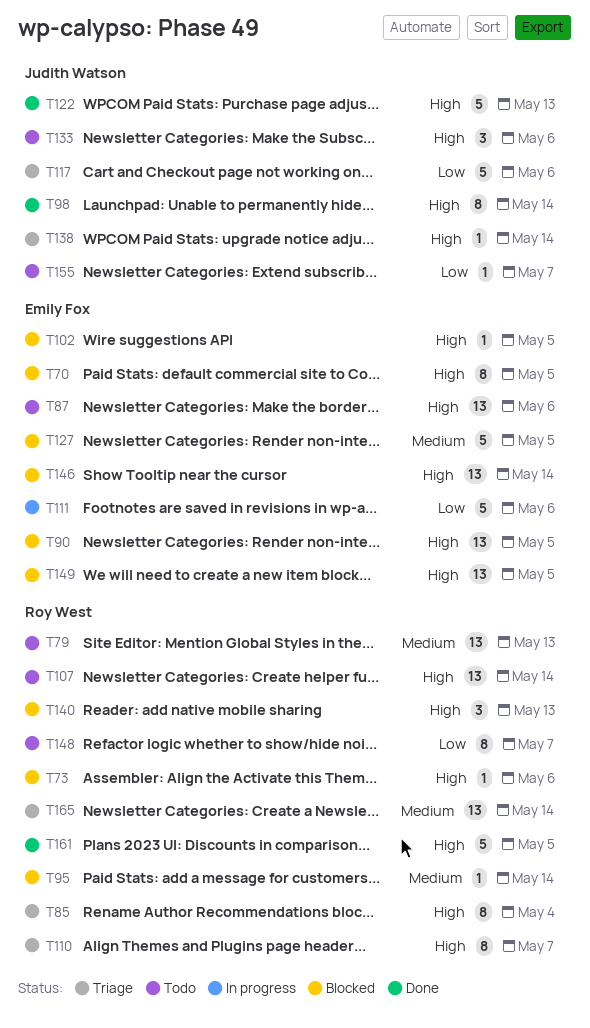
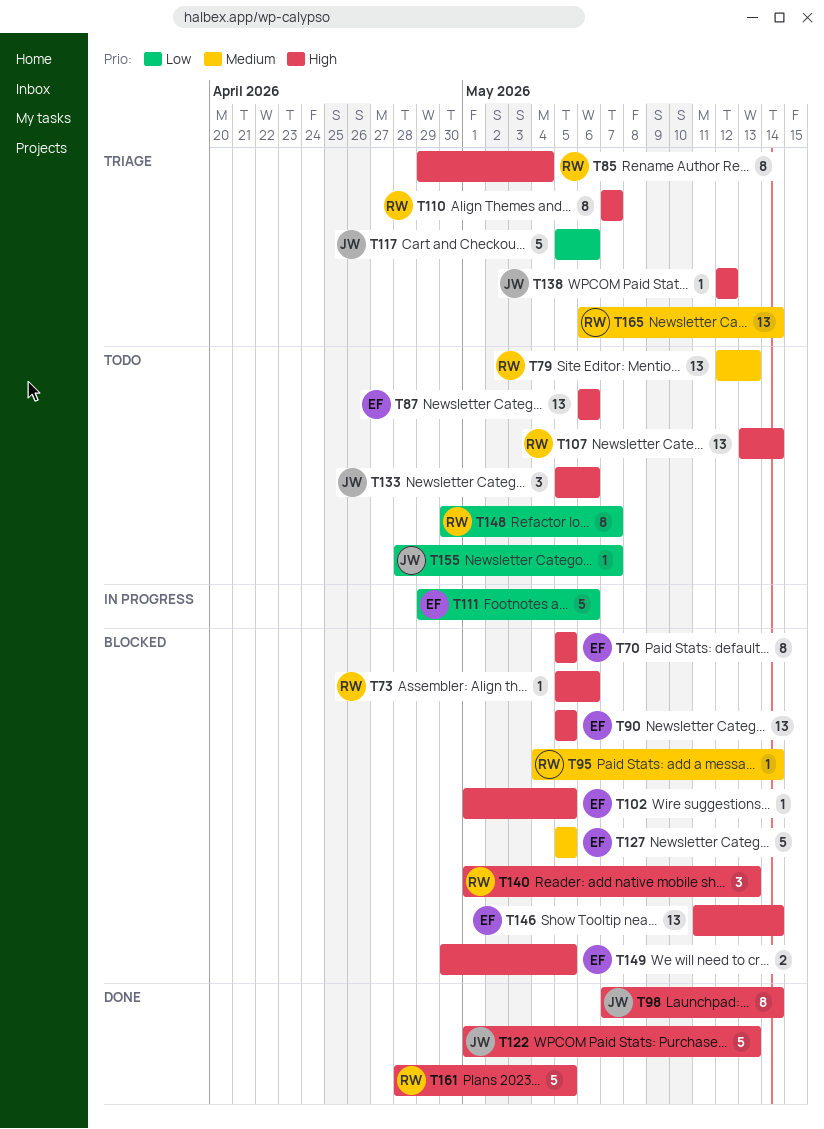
T138, due: May 14 -> May 12
T149, estimate: 13 -> 2

